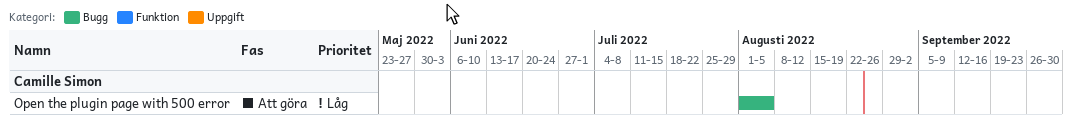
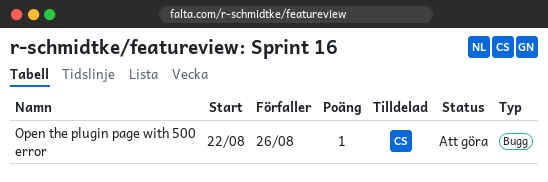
Open the plugin page with 500 error, start: Aug 1 -> Aug 22
Open the plugin page with 500 error, due: Aug 5 -> Aug 26

